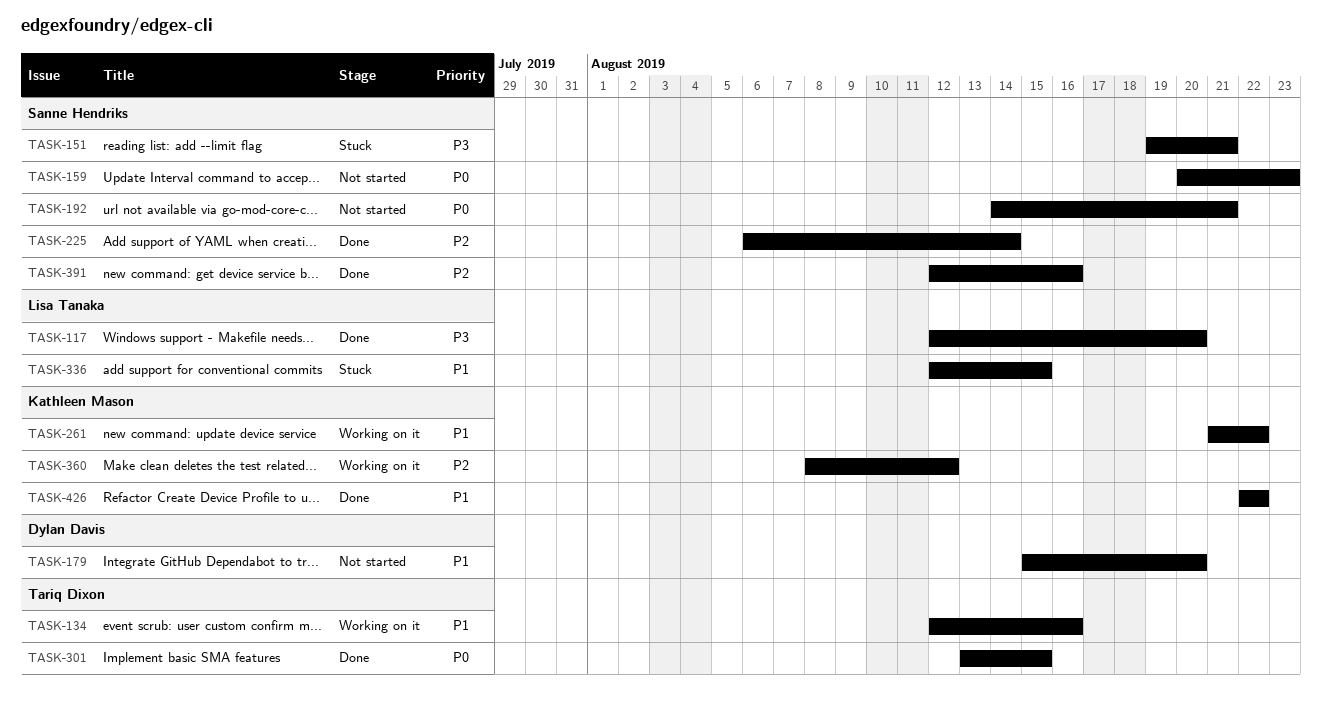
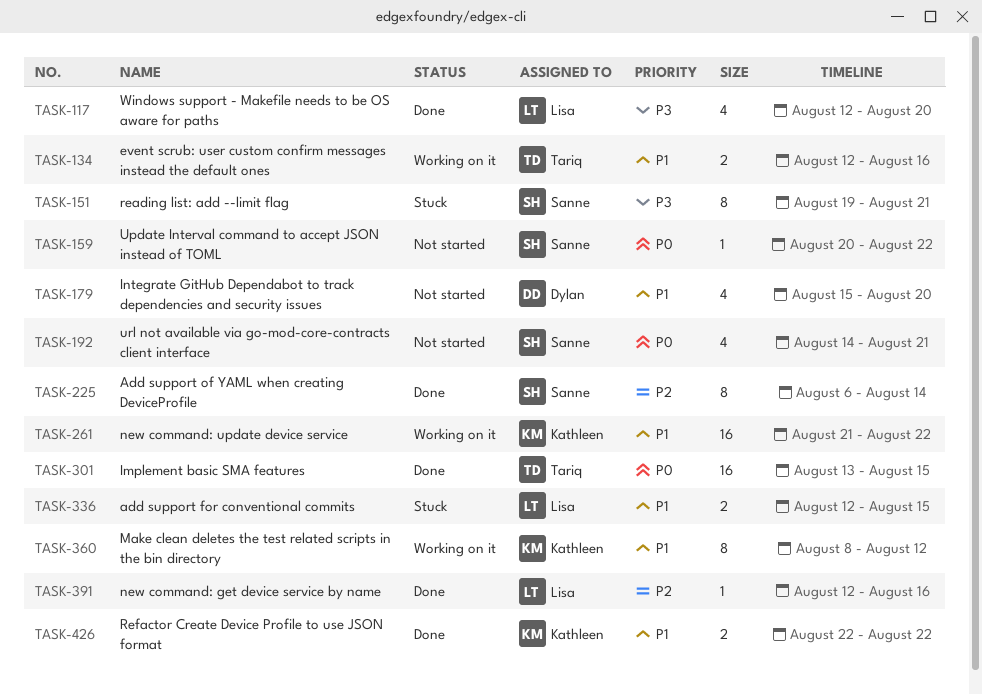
TASK-159, due: Aug 23 -> Aug 22
TASK-360, priority: P2 -> P1
TASK-391, owner: Sanne Hendriks -> Lisa Tanaka

